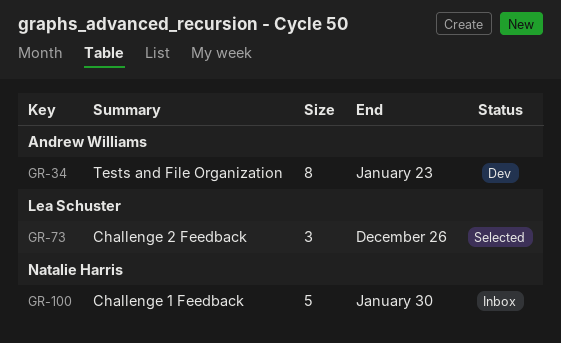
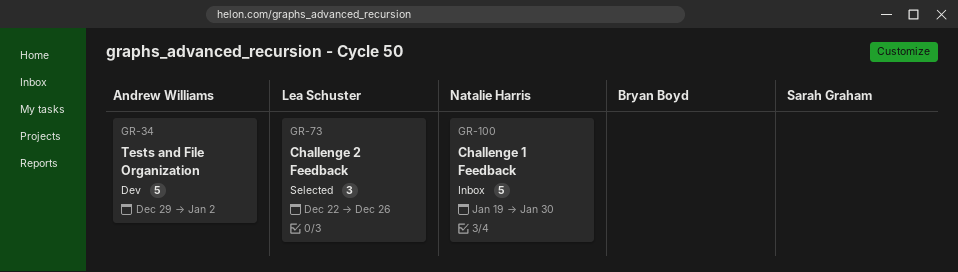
GR-34, estimate: 8 -> 5
GR-34, due: Jan 23 -> Jan 2

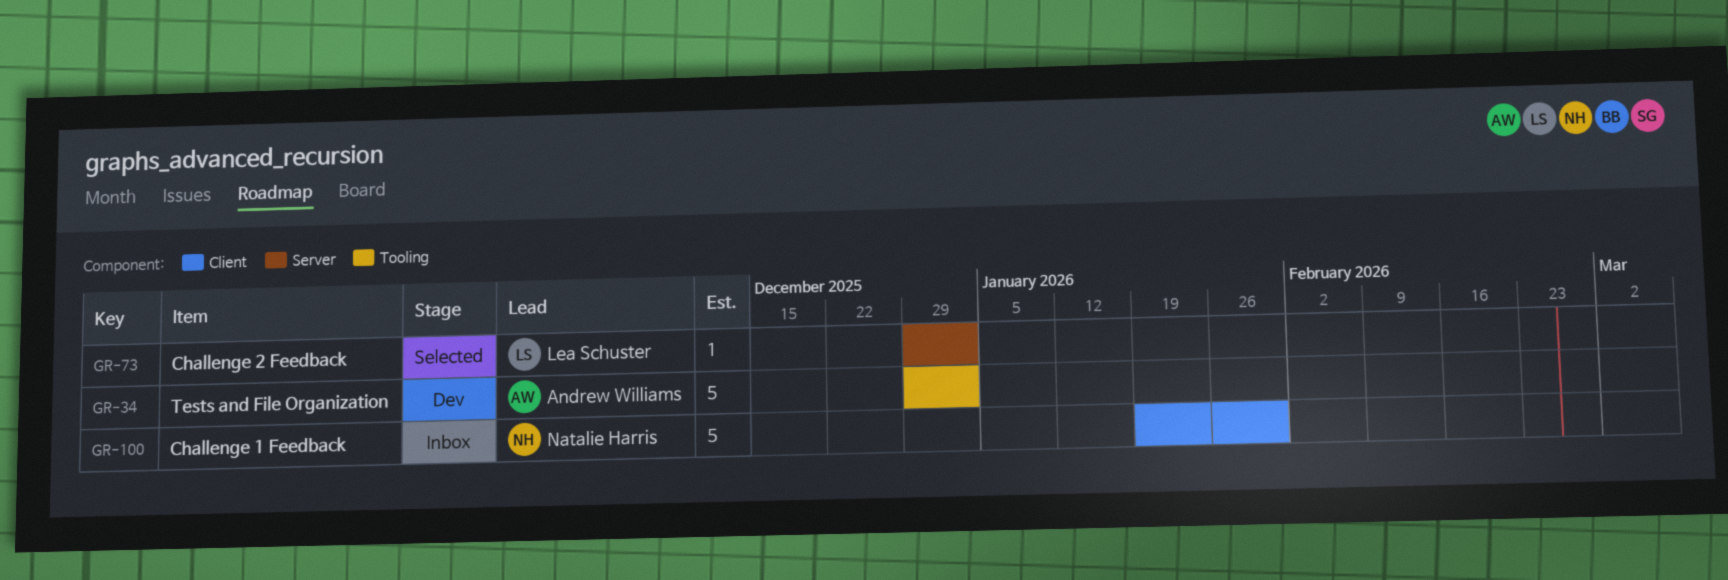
GR-73, estimate: 3 -> 1
GR-73, start: Dec 22 -> Dec 29
GR-73, due: Dec 26 -> Jan 2

